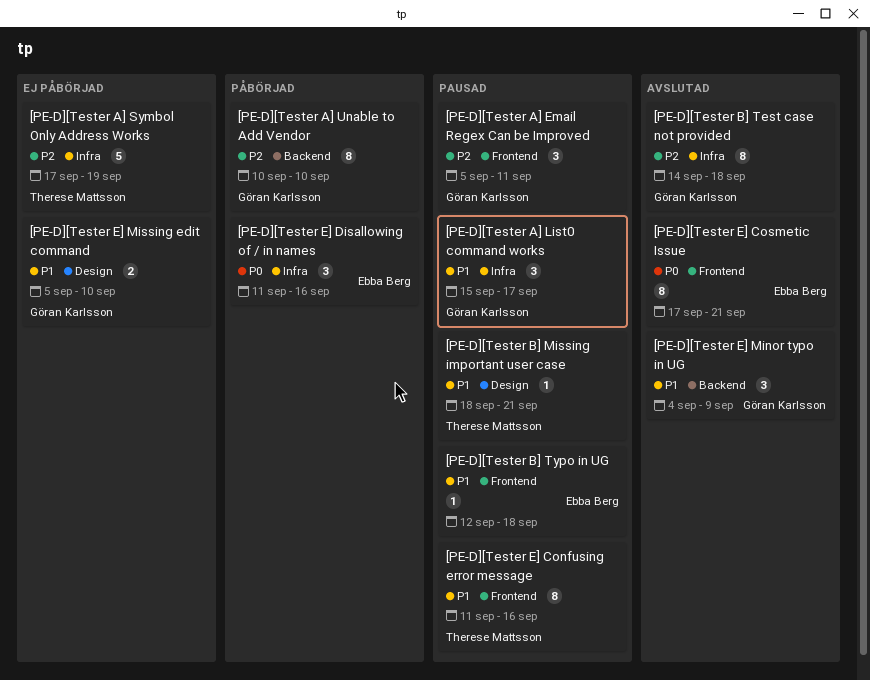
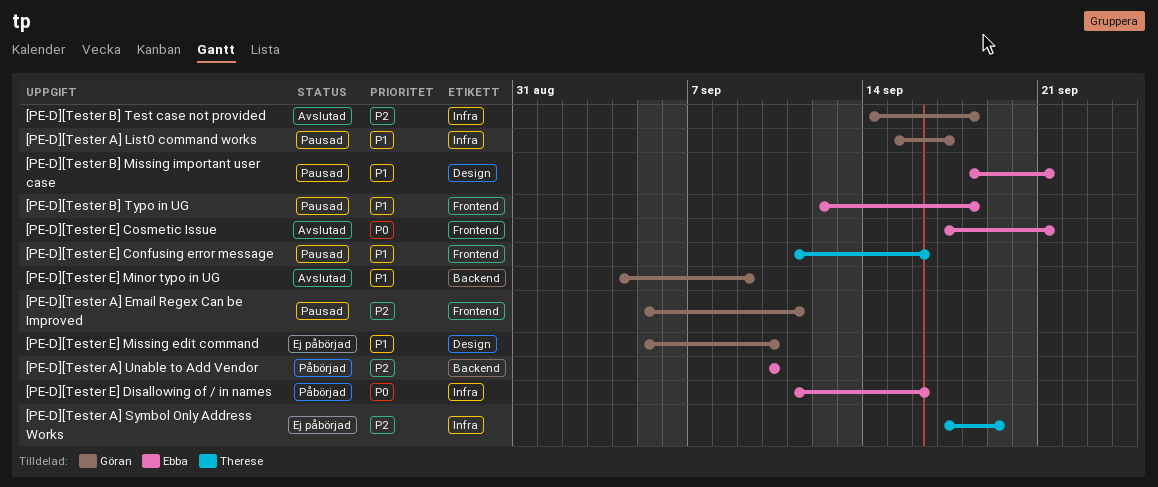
[PE-D][Tester A] Unable to Add Vendor, owner: Göran Karlsson -> Ebba Berg
[PE-D][Tester B] Missing important user case, owner: Therese Mattsson -> Ebba Berg

